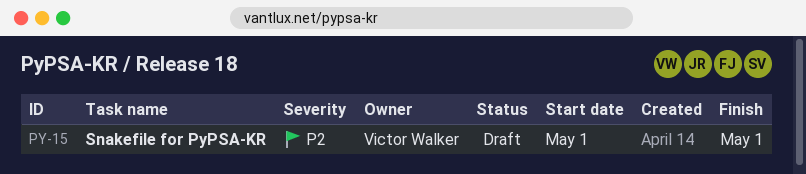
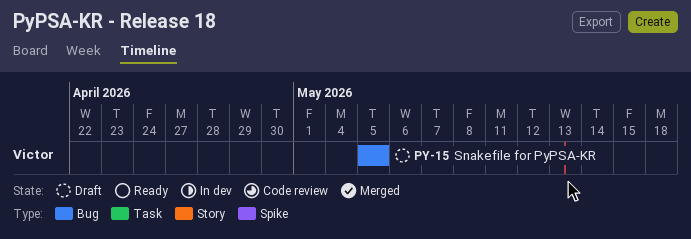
PY-15, start: May 1 -> May 5
PY-15, due: May 1 -> May 5

